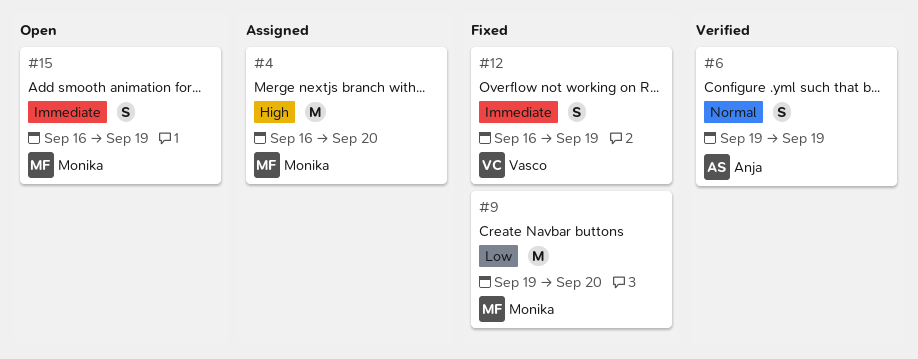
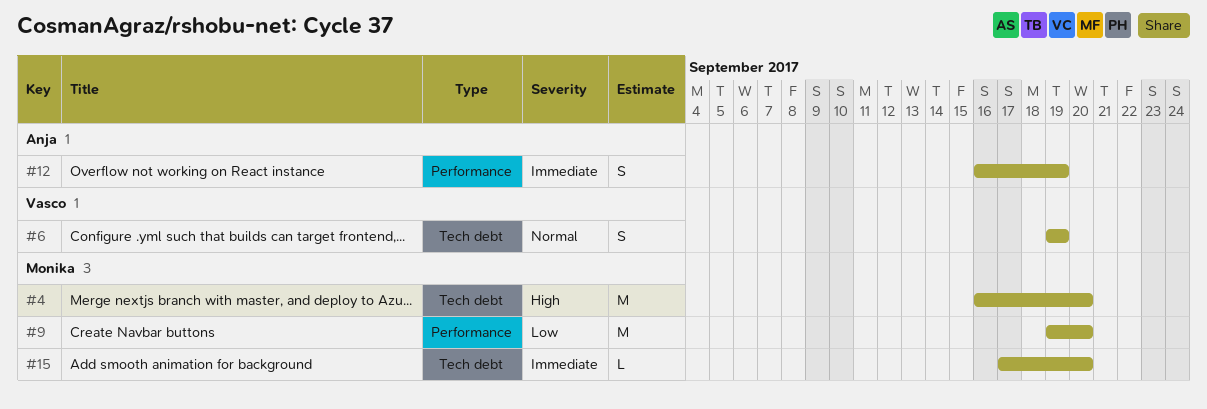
#6, owner: Anja -> Vasco
#12, owner: Vasco -> Anja
#15, estimate: S -> L
#15, start: Sep 16 -> Sep 17
#15, due: Sep 19 -> Sep 20

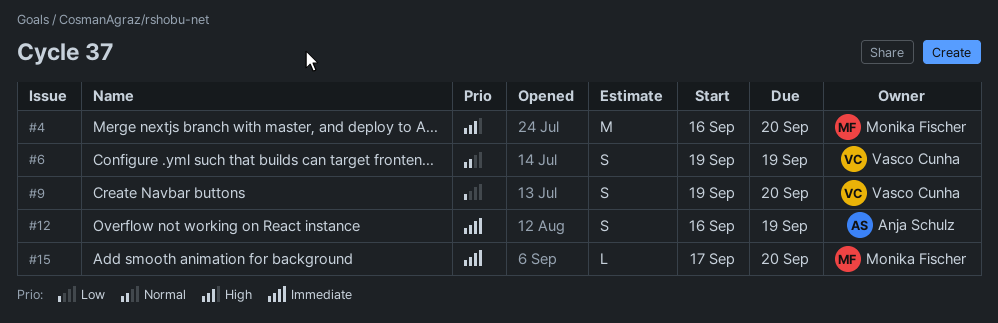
#9, owner: Monika Fischer -> Vasco Cunha
#9, estimate: M -> S

